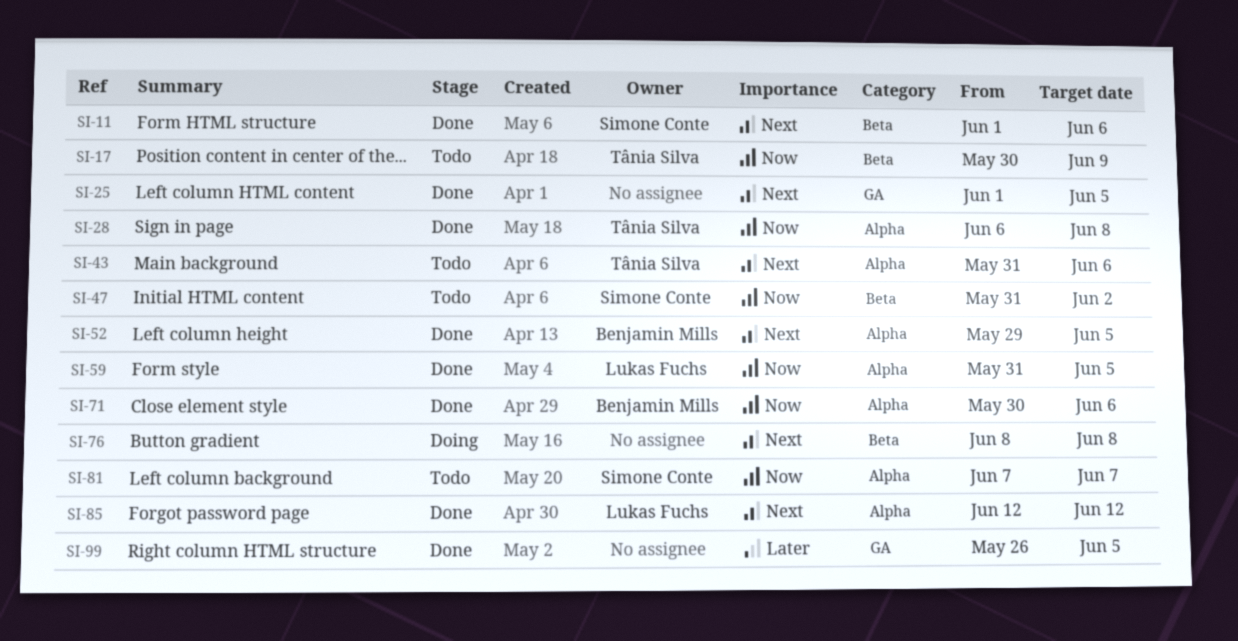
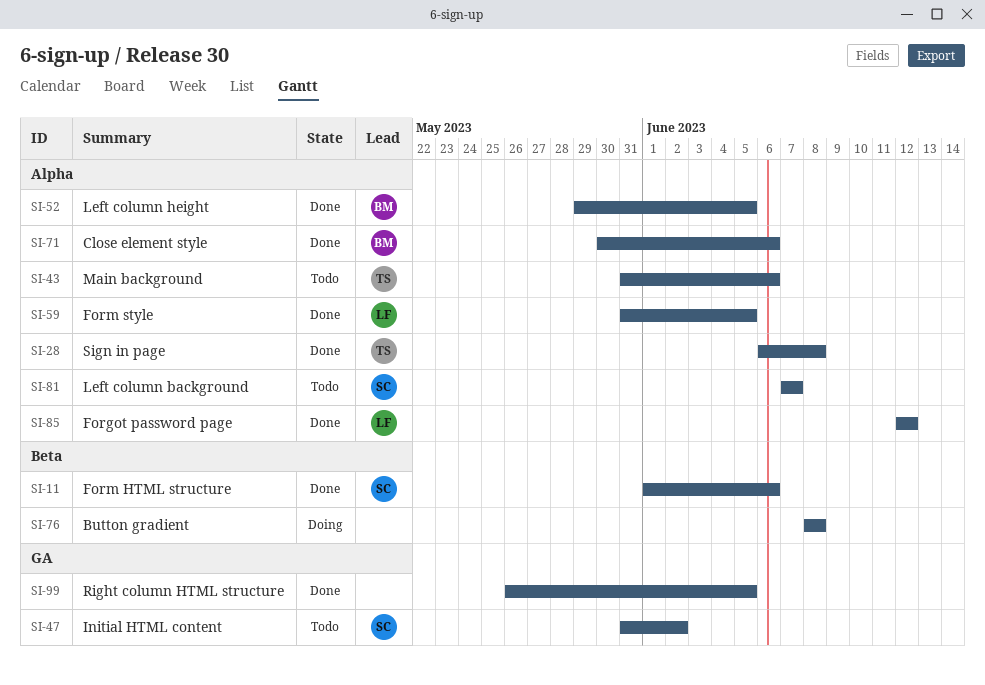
SI-17: present -> none
SI-25: present -> none
SI-47, label: Beta -> GA

